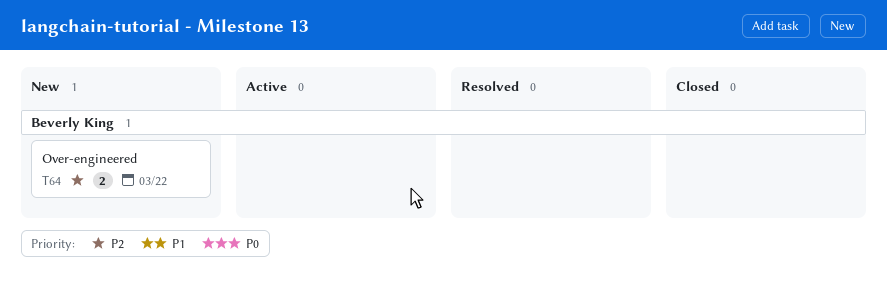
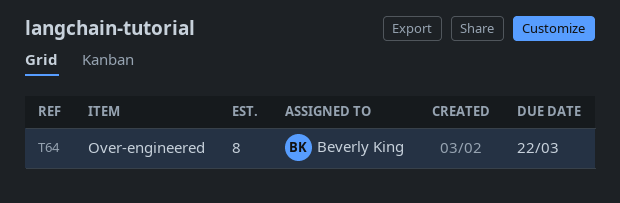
T64, estimate: 2 -> 8

